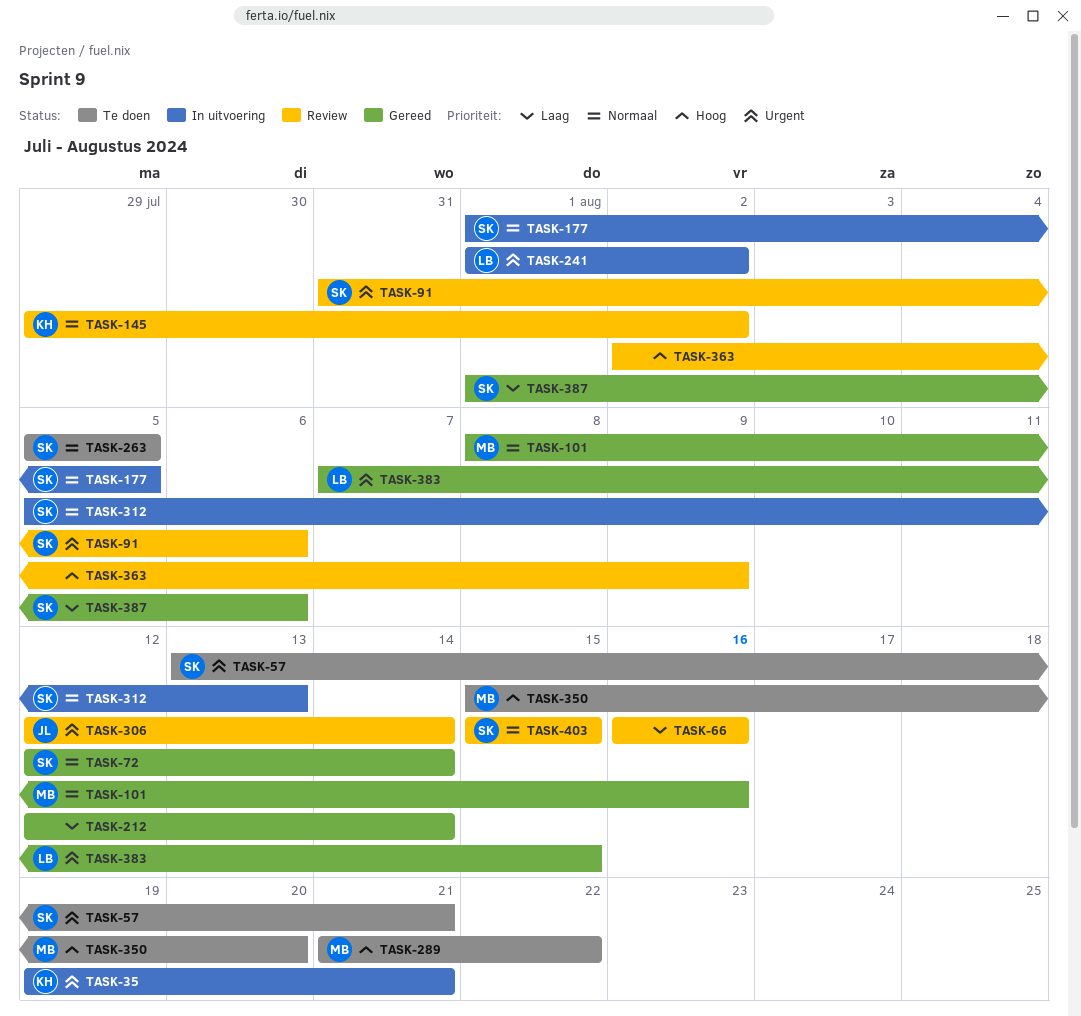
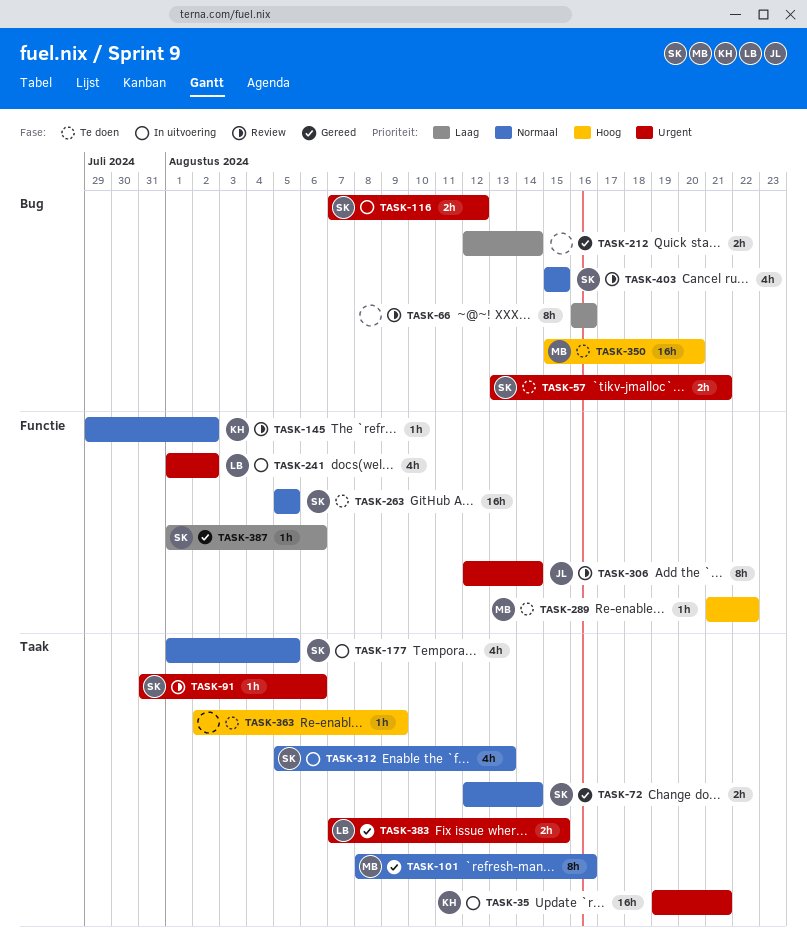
TASK-116: none -> present
TASK-363, status: Review -> Te doen

